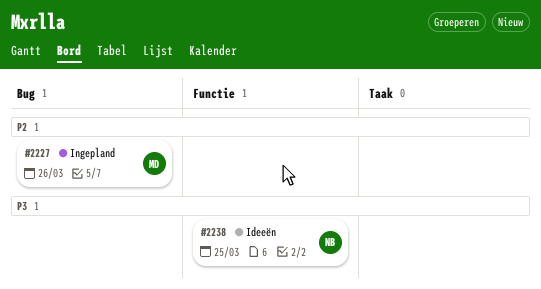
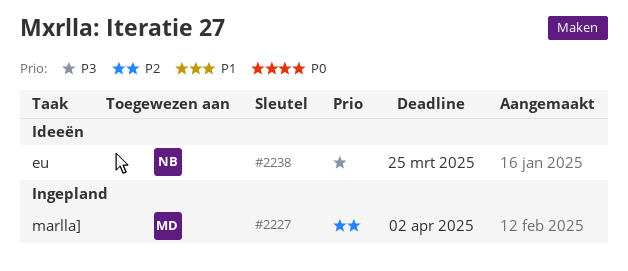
#2227, due: Mar 26 -> Apr 2

